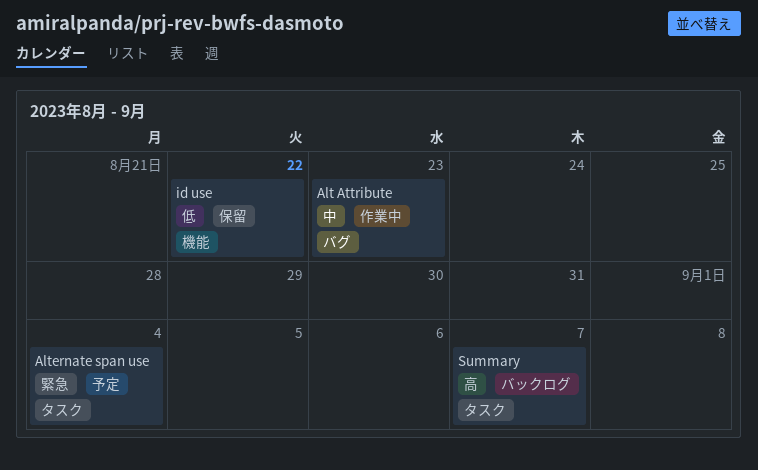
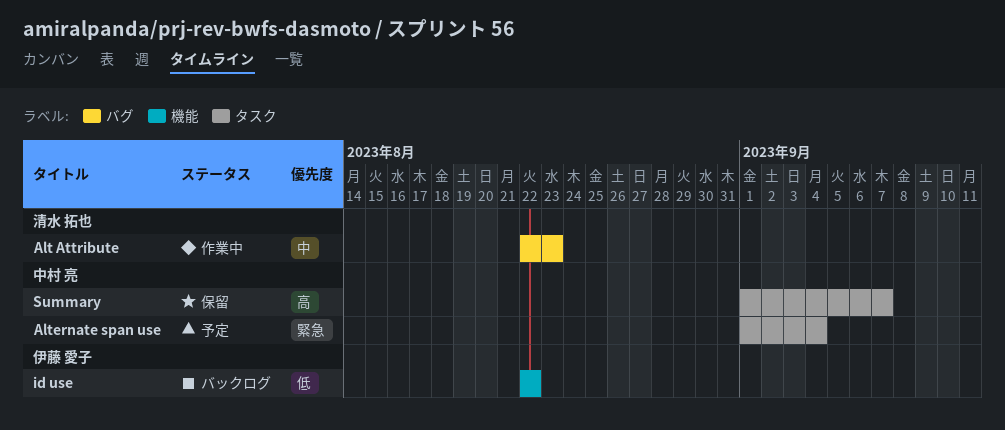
id use, status: 保留 -> バックログ
Summary, status: バックログ -> 保留

